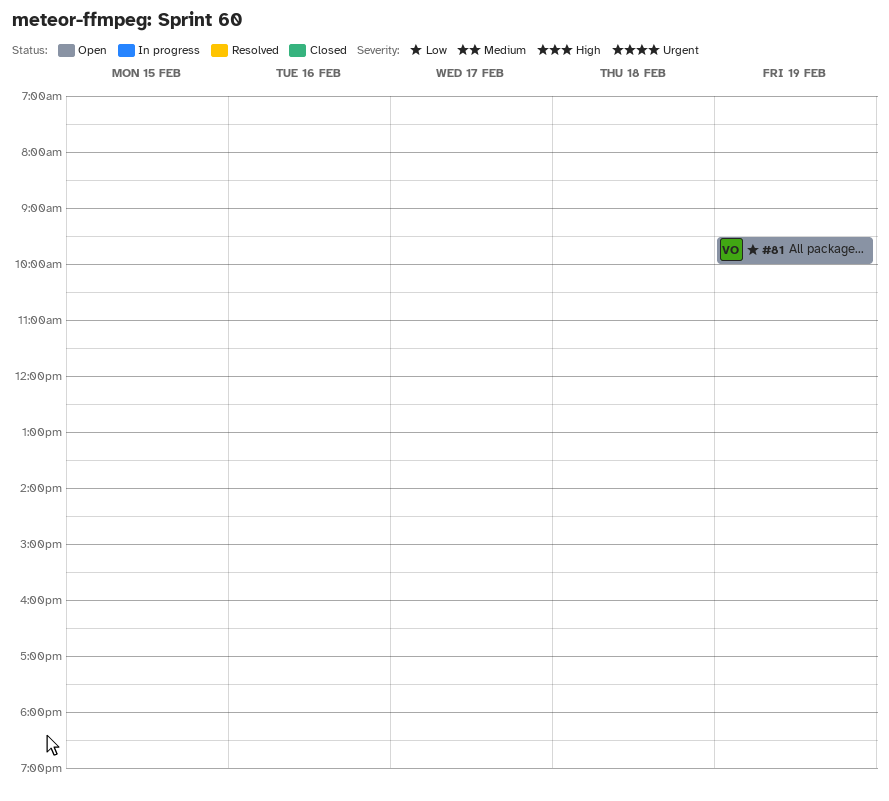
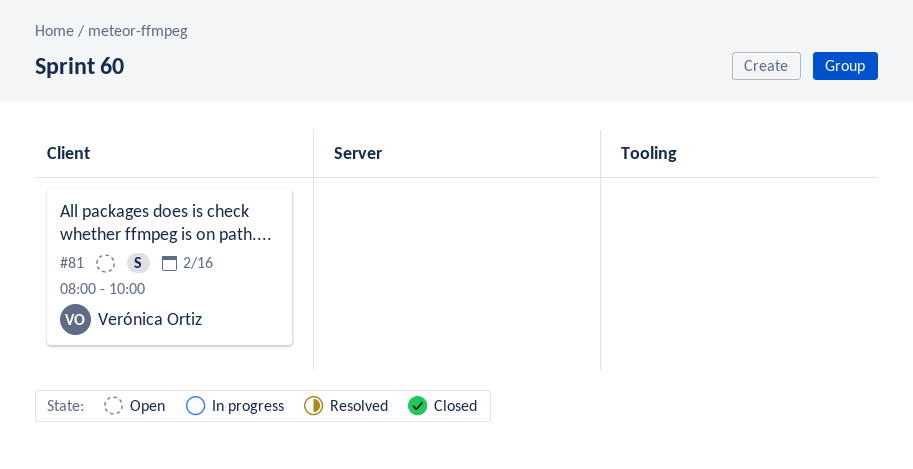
#81, day: Feb 19 -> Feb 16
#81, begins: 09:30 -> 08:00

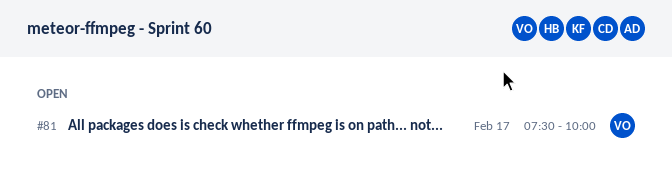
#81, day: Feb 16 -> Feb 17
#81, begins: 08:00 -> 07:30

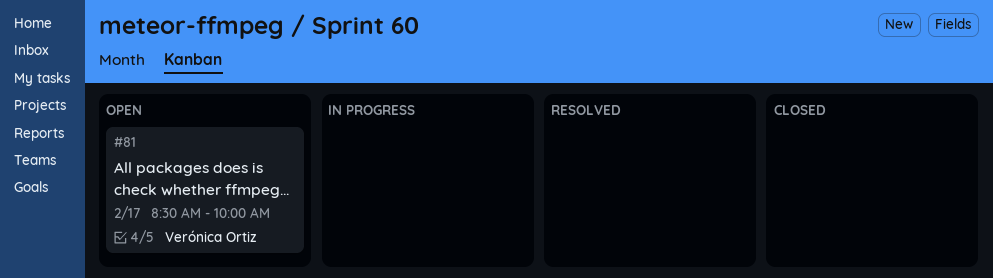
#81, begins: 07:30 -> 08:30

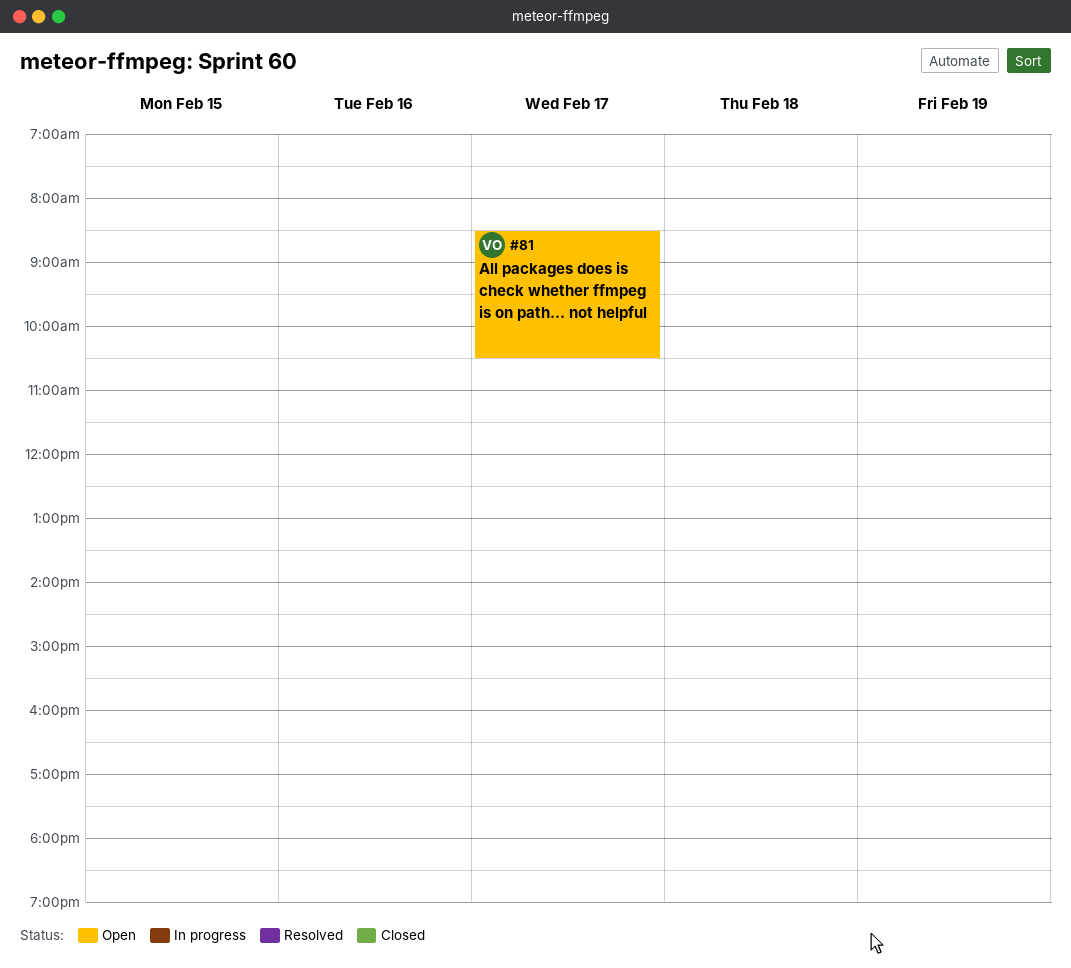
#81, ends: 10:00 -> 10:30

